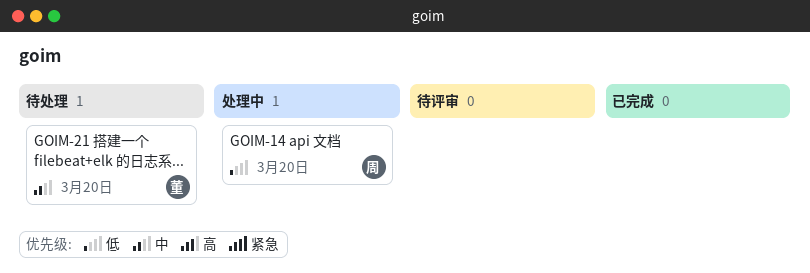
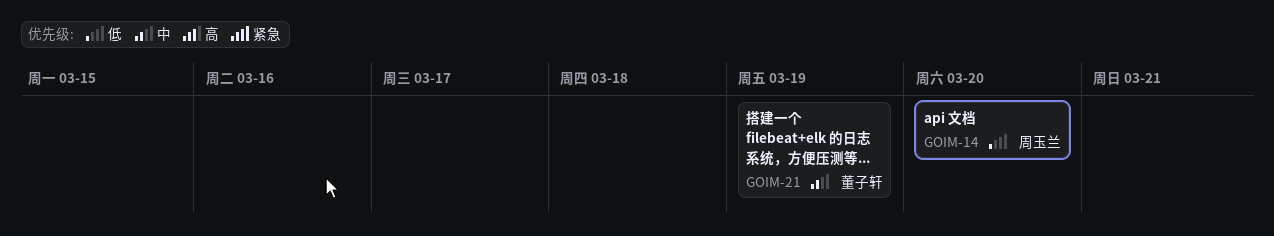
GOIM-21, due: Mar 20 -> Mar 19

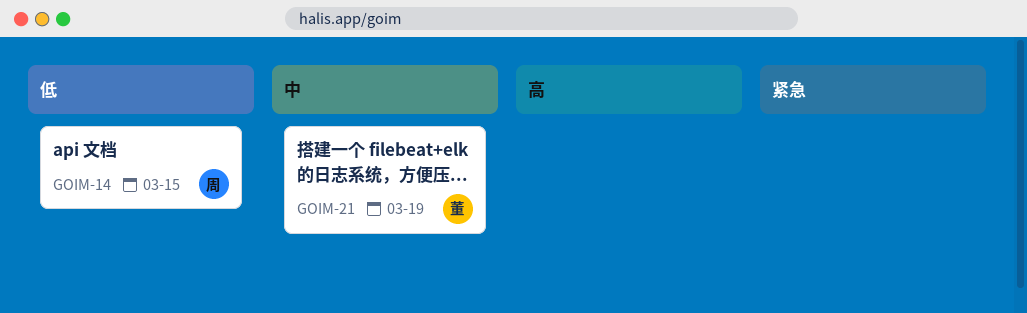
GOIM-14, due: Mar 20 -> Mar 15

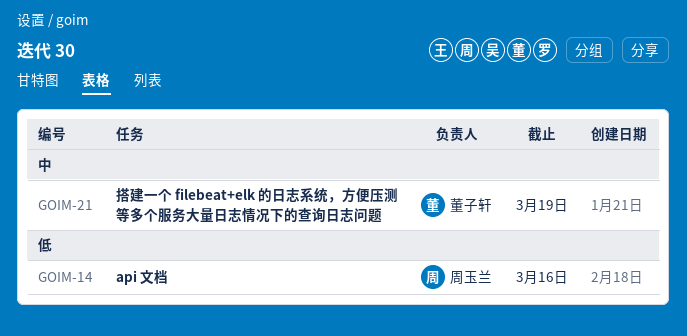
GOIM-14, due: Mar 15 -> Mar 16

